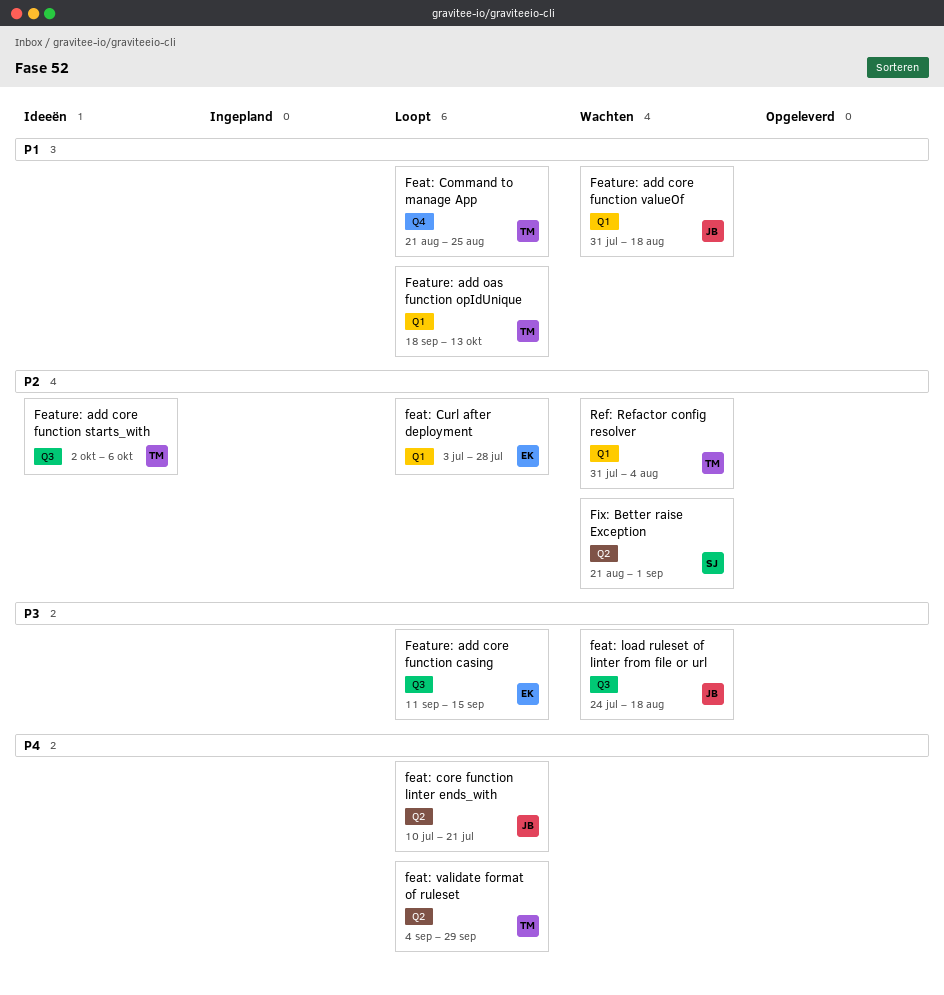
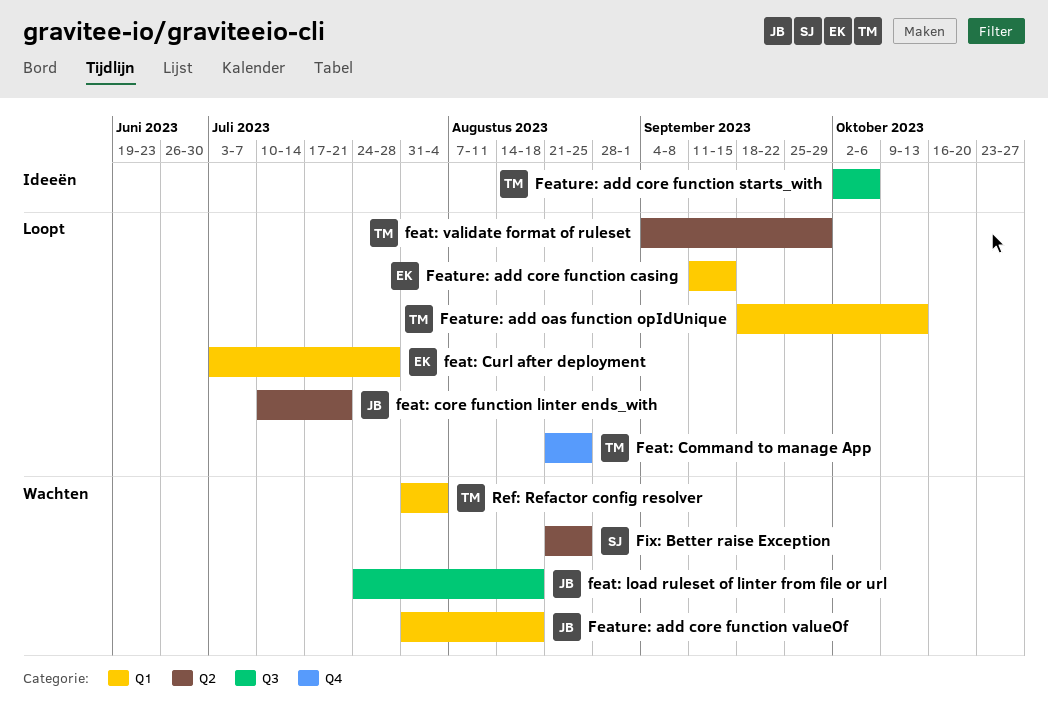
Feature: add core function casing, label: Q3 -> Q1
Fix: Better raise Exception, due: Sep 1 -> Aug 25

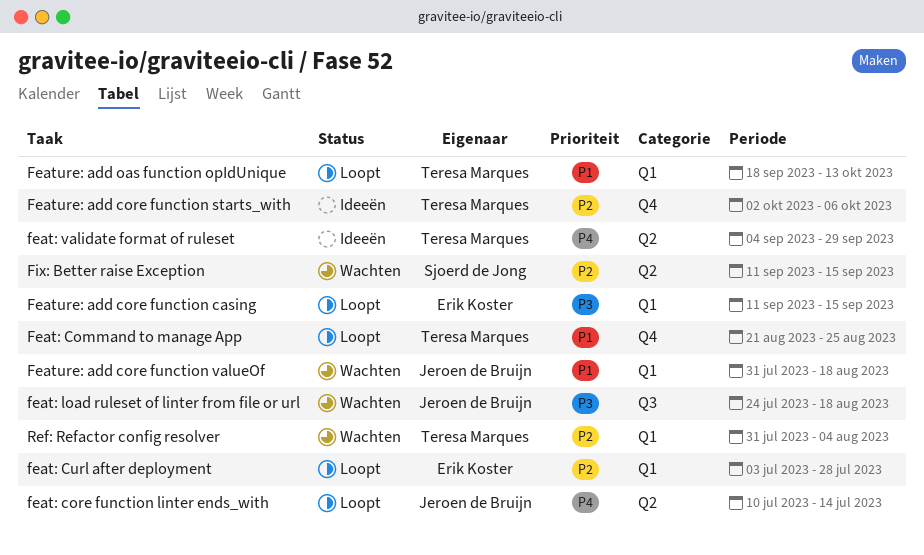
feat: core function linter ends_with, due: Jul 21 -> Jul 14
feat: validate format of ruleset, status: Loopt -> Ideeën
Feature: add core function starts_with, label: Q3 -> Q4
Fix: Better raise Exception, start: Aug 21 -> Sep 11
Fix: Better raise Exception, due: Aug 25 -> Sep 15

